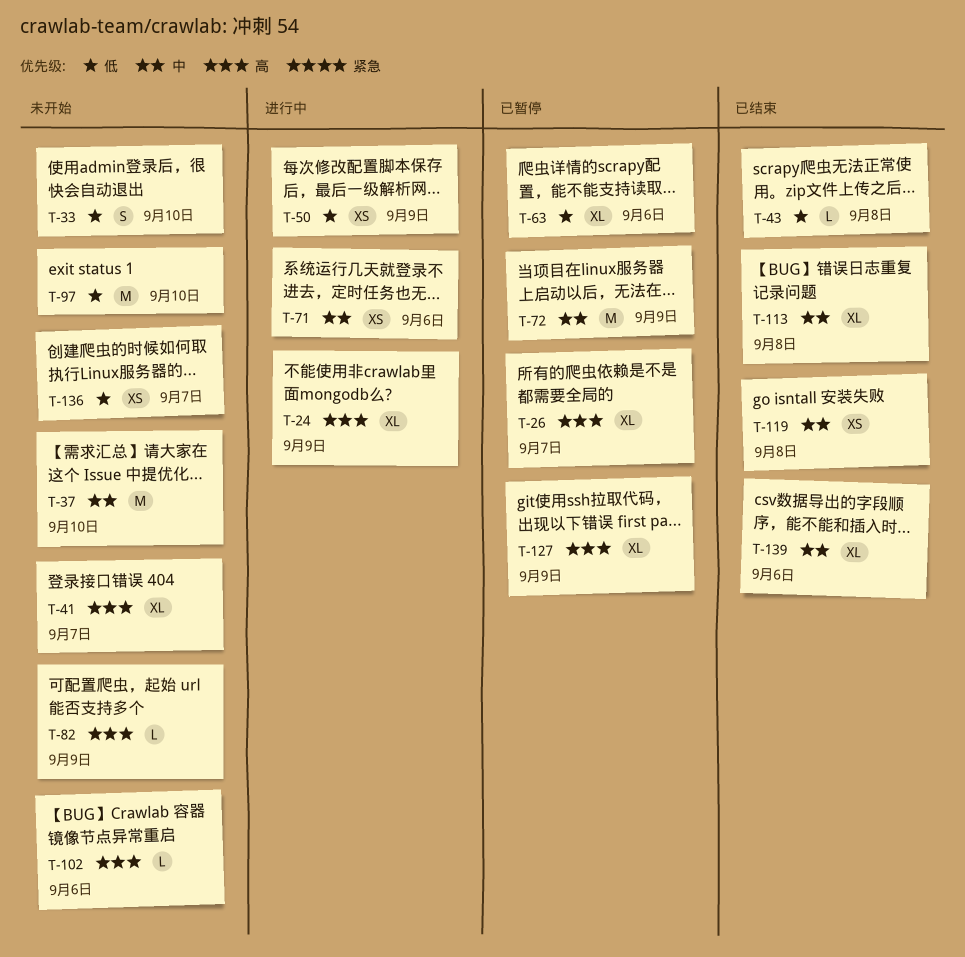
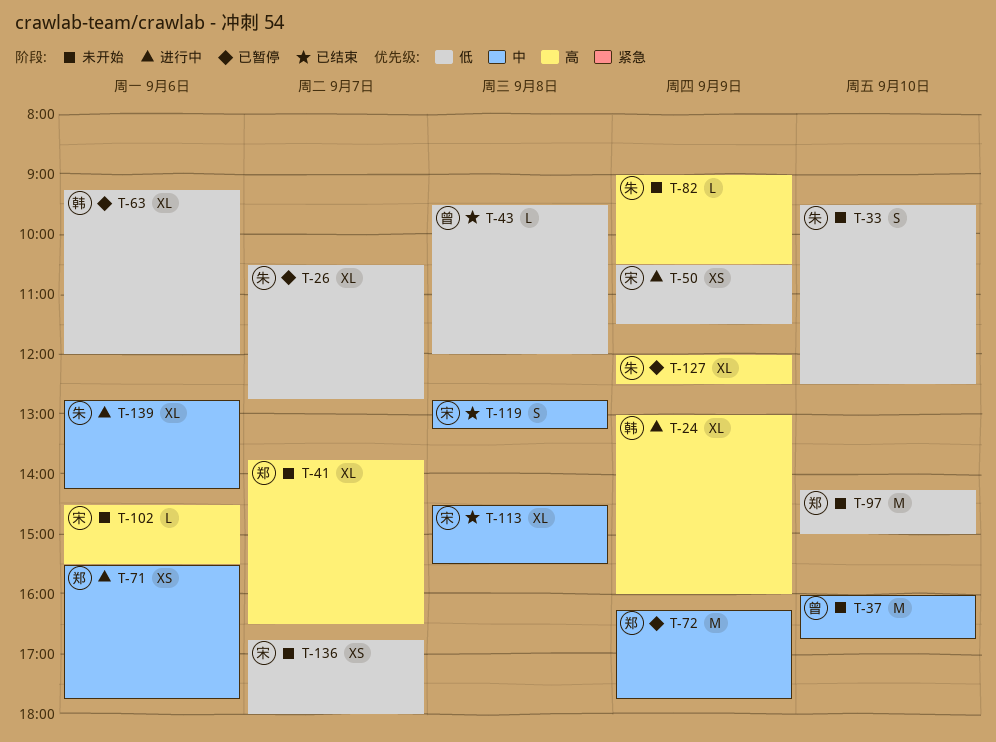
T-26, priority: 高 -> 低
T-119, estimate: XS -> S
T-139, status: 已结束 -> 进行中

